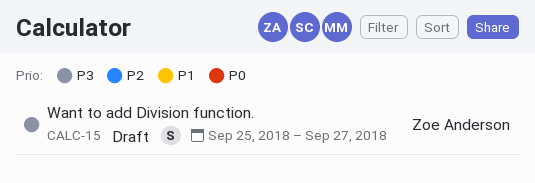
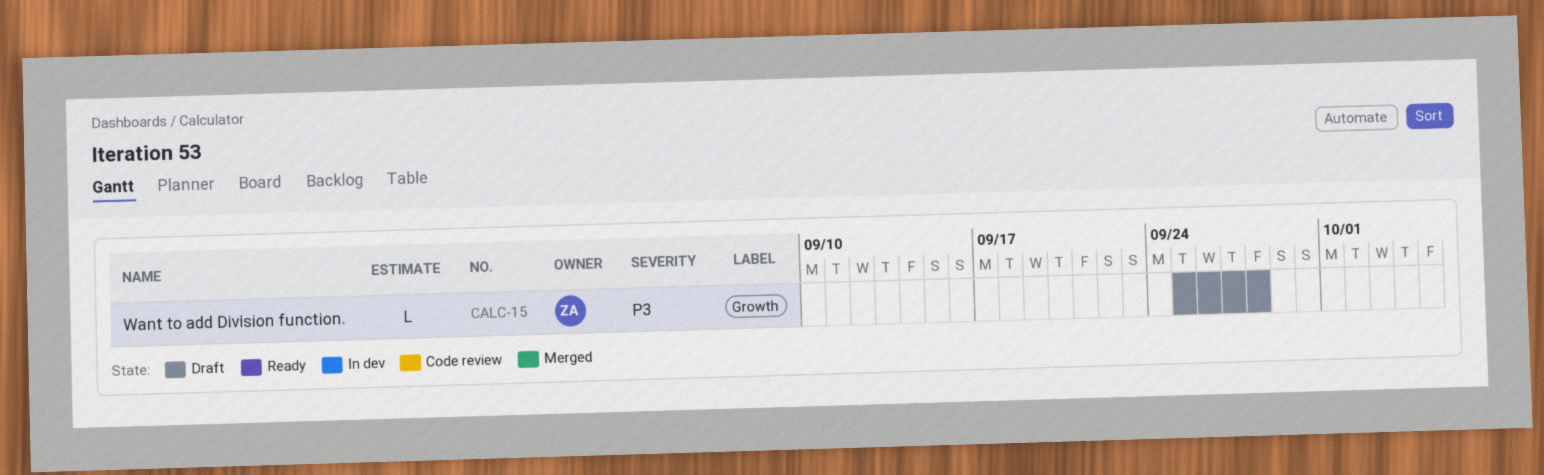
CALC-15, estimate: S -> L
CALC-15, due: Sep 27 -> Sep 28

